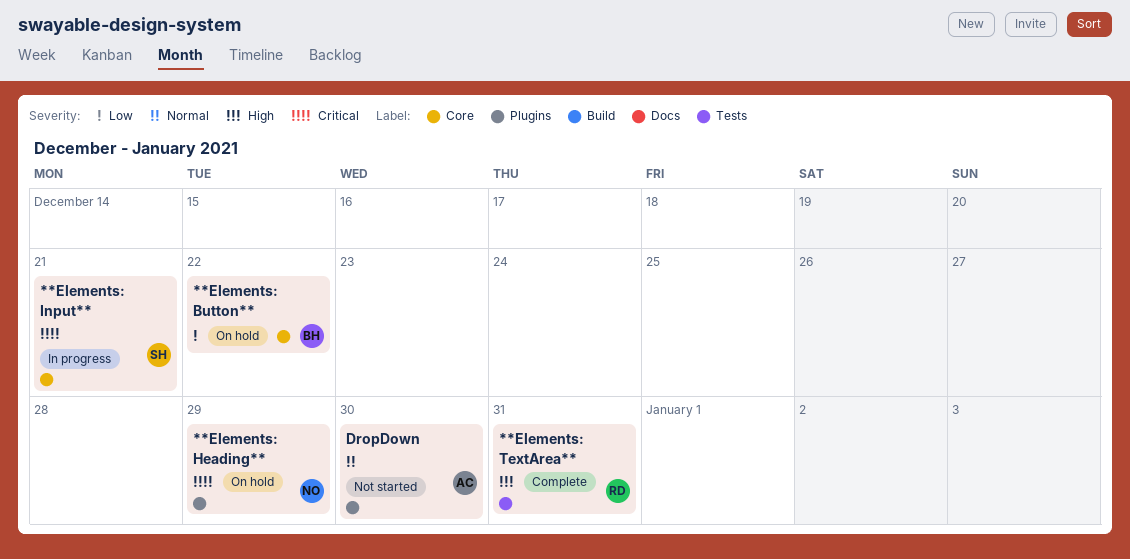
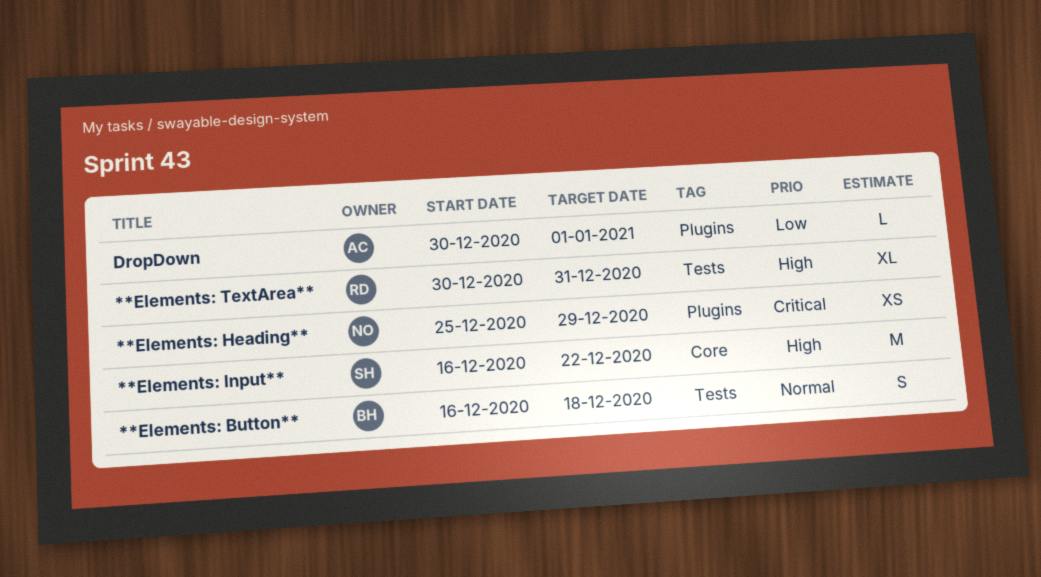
**Elements: Button**, priority: Low -> Normal
**Elements: Button**, label: Core -> Tests
**Elements: Button**, due: Dec 22 -> Dec 18
**Elements: Input**, priority: Critical -> High
**Elements: Input**, due: Dec 21 -> Dec 22
DropDown, priority: Normal -> Low
DropDown, due: Dec 30 -> Jan 1

